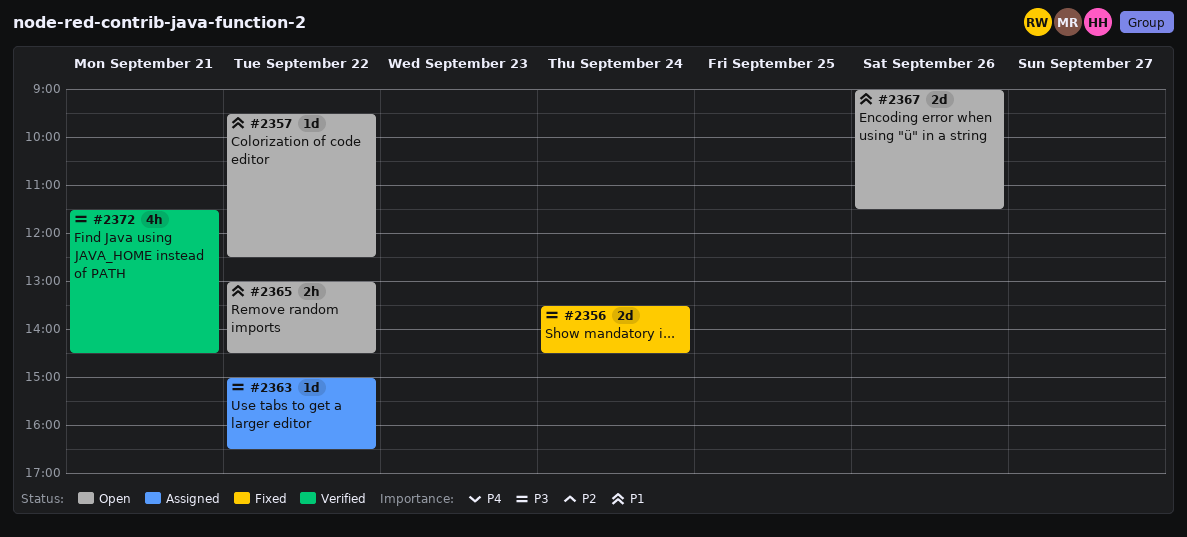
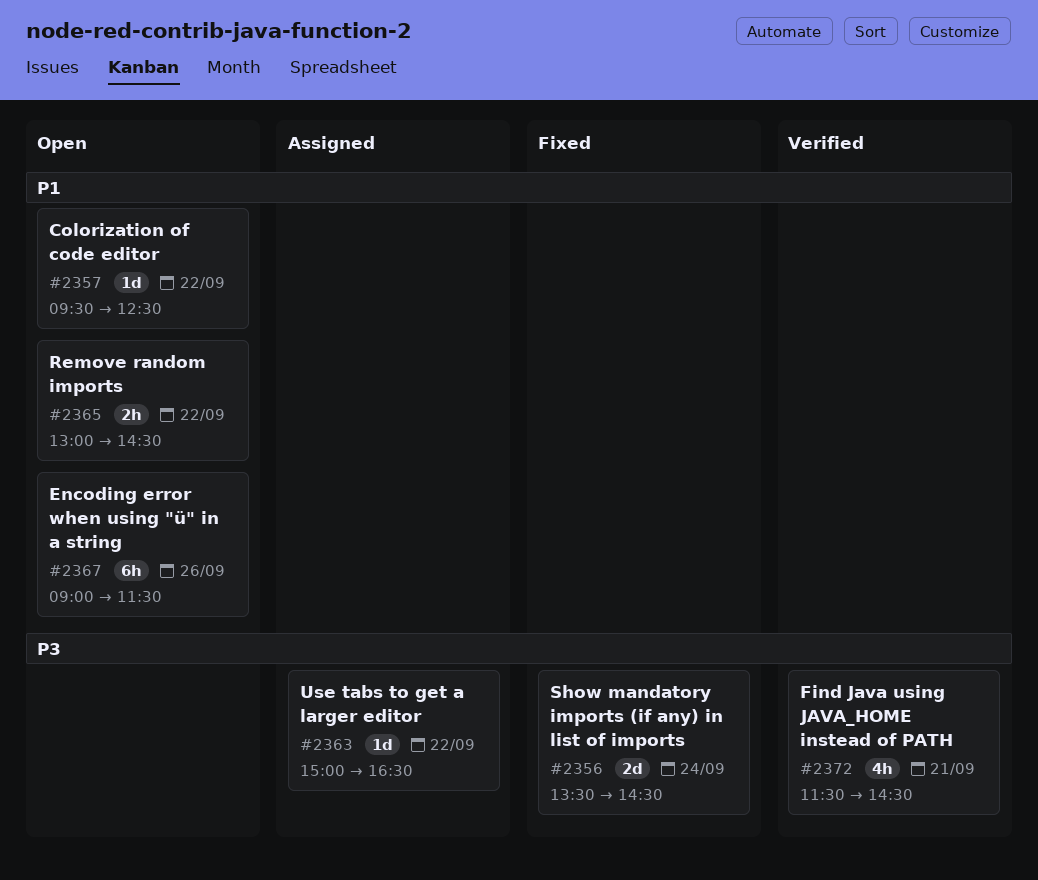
#2367, estimate: 2d -> 6h

